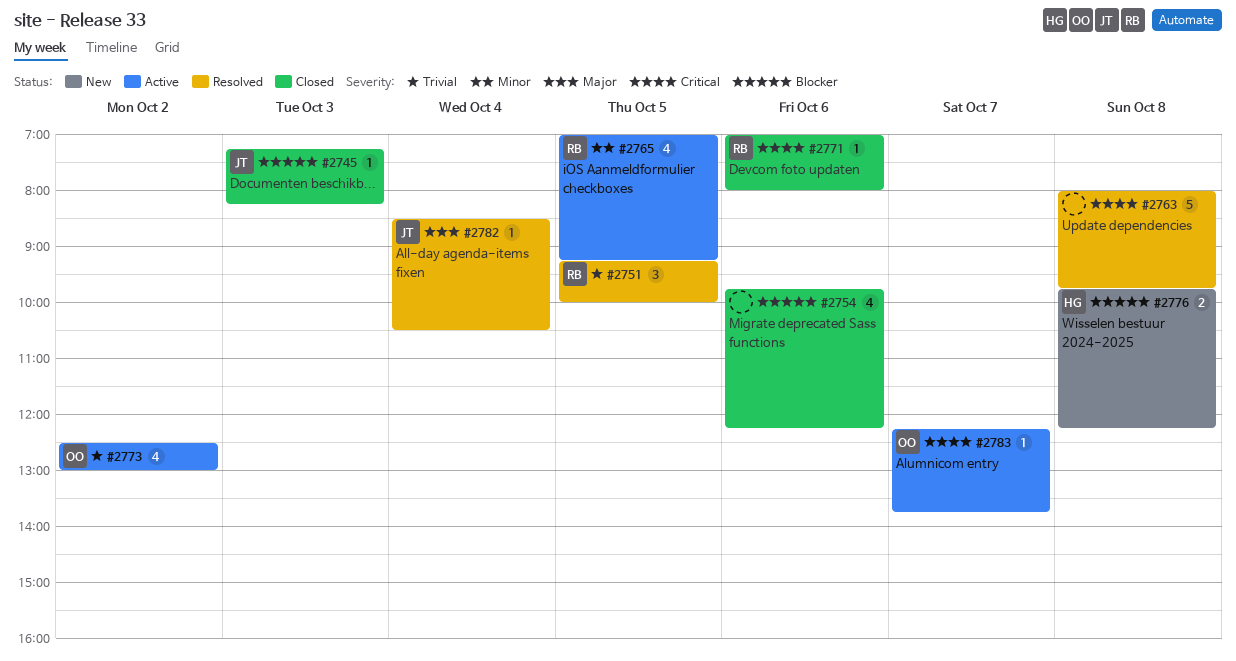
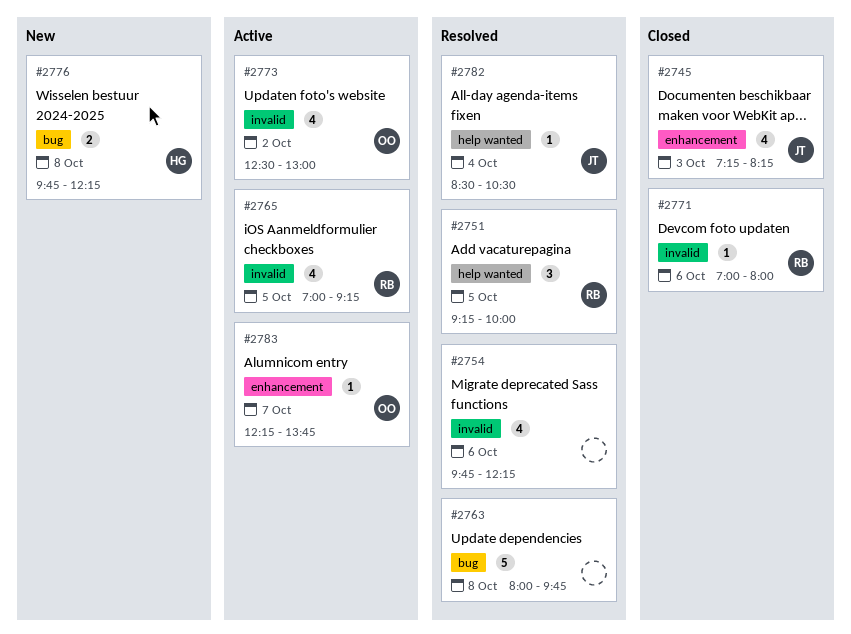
#2745, estimate: 1 -> 4
#2754, status: Closed -> Resolved

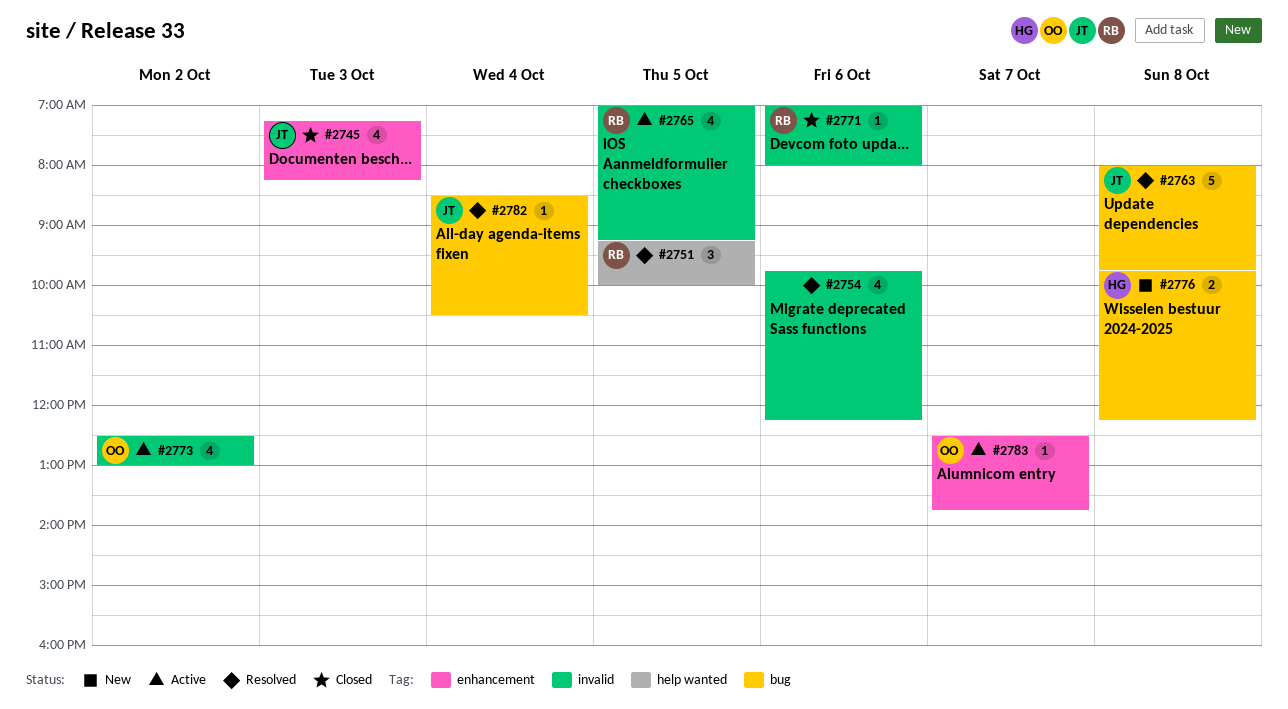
#2763, owner: none -> JT
#2782, label: help wanted -> bug
#2783, begins: 12:15 -> 12:30

